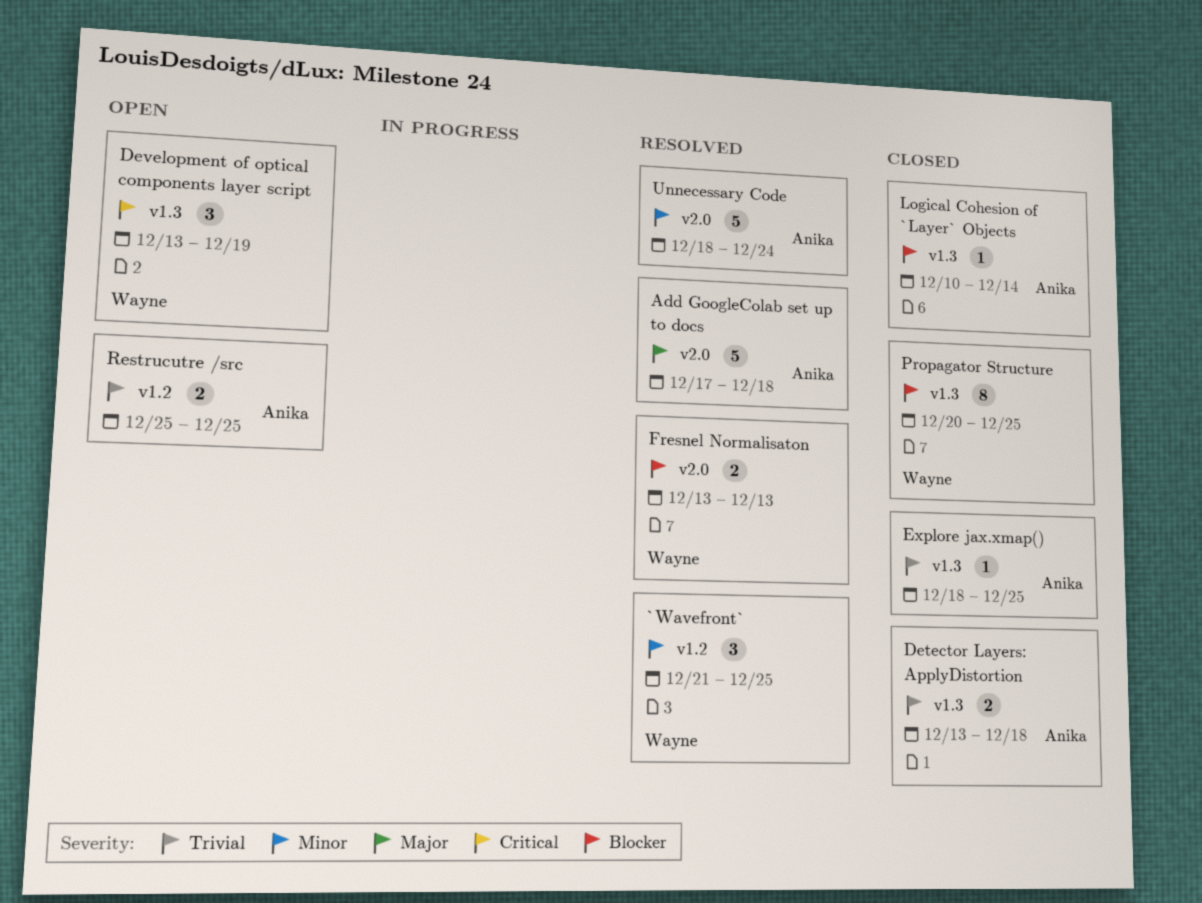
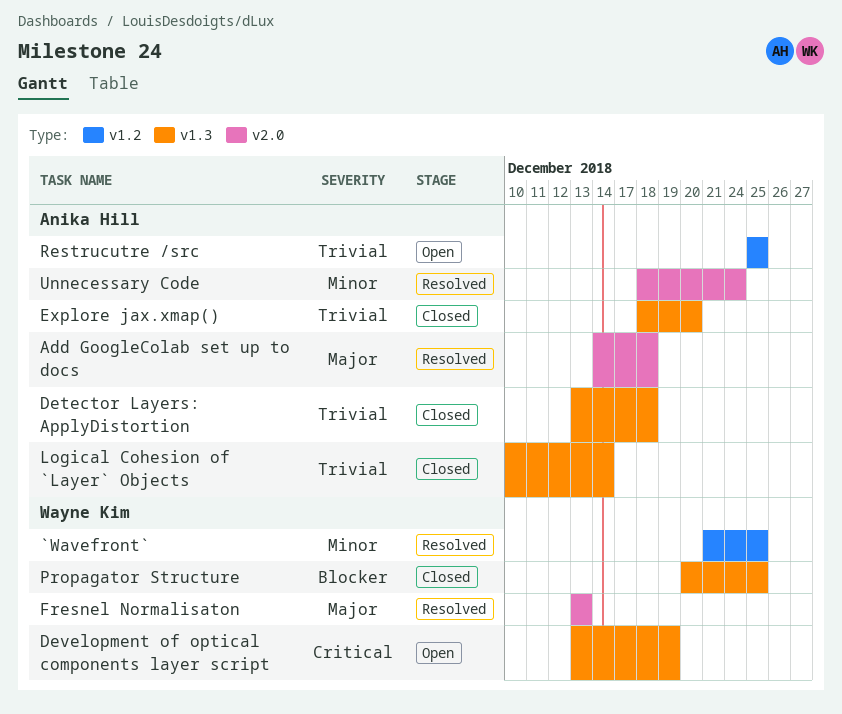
Add GoogleColab set up to docs, start: Dec 17 -> Dec 14
Explore jax.xmap(), due: Dec 25 -> Dec 20
Fresnel Normalisaton, priority: Blocker -> Major
Logical Cohesion of `Layer` Objects, priority: Blocker -> Trivial

